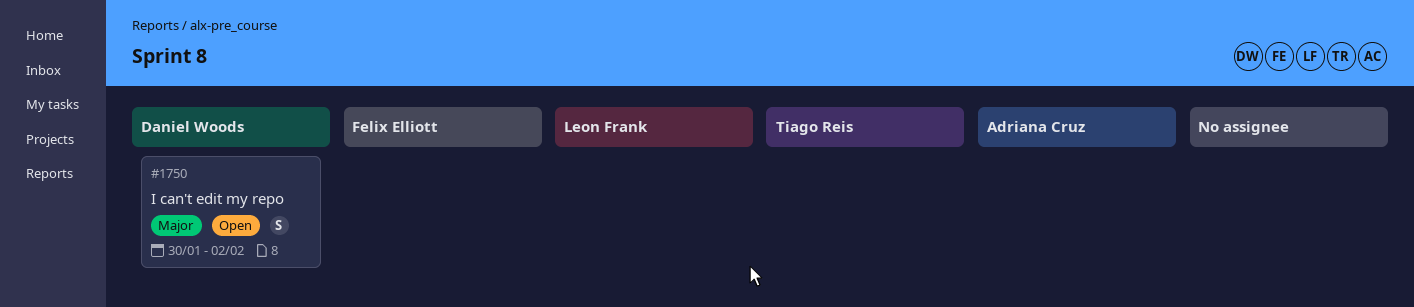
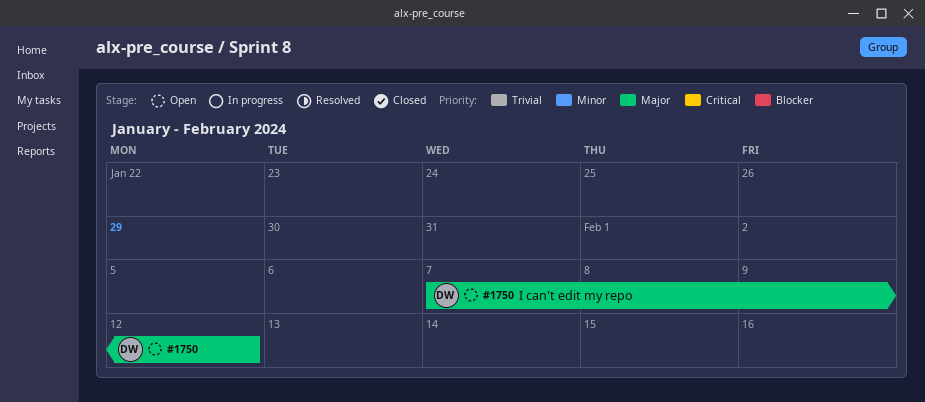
#1750, start: Jan 30 -> Feb 7
#1750, due: Feb 2 -> Feb 12

